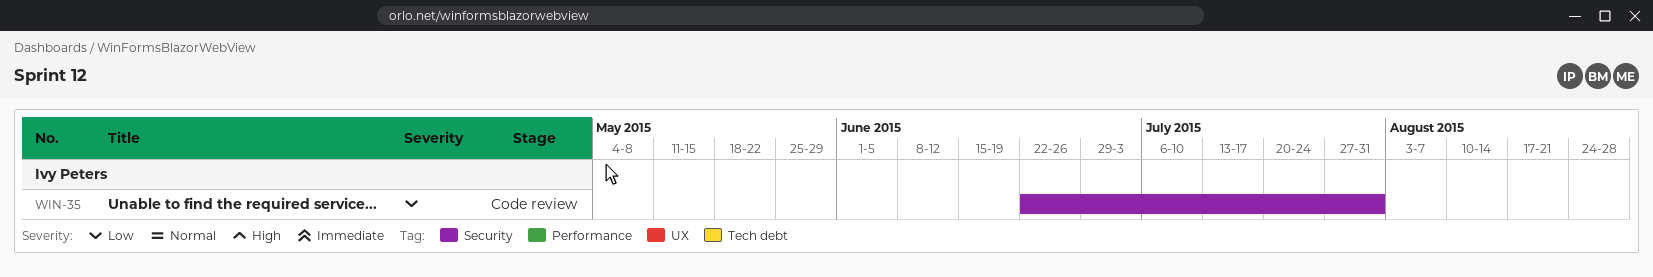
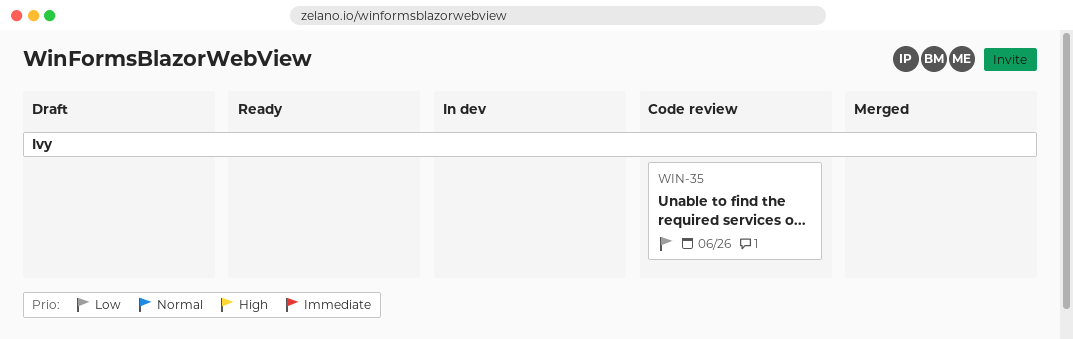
WIN-35, due: Jul 31 -> Jun 26

